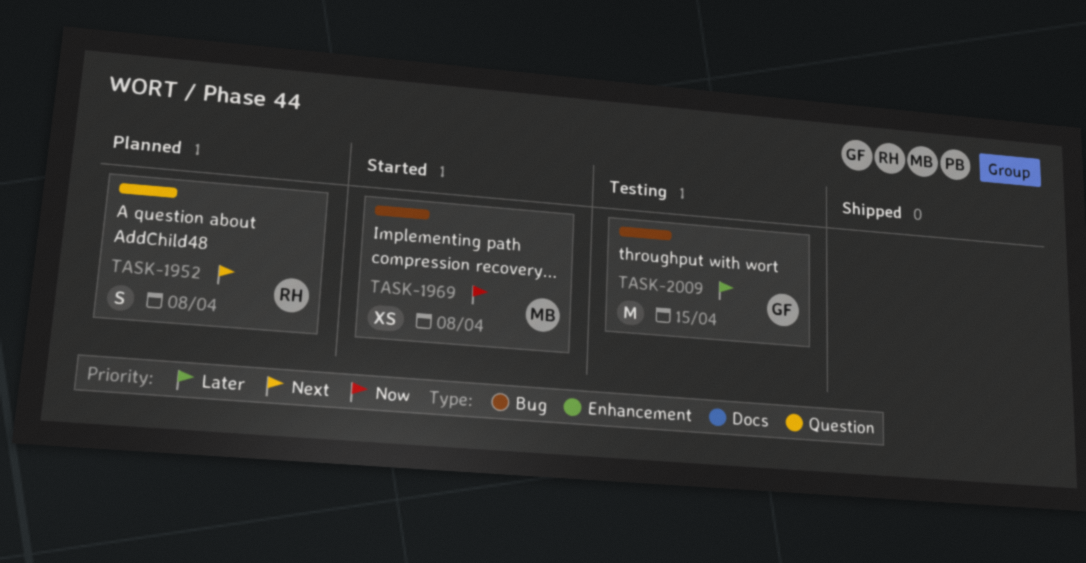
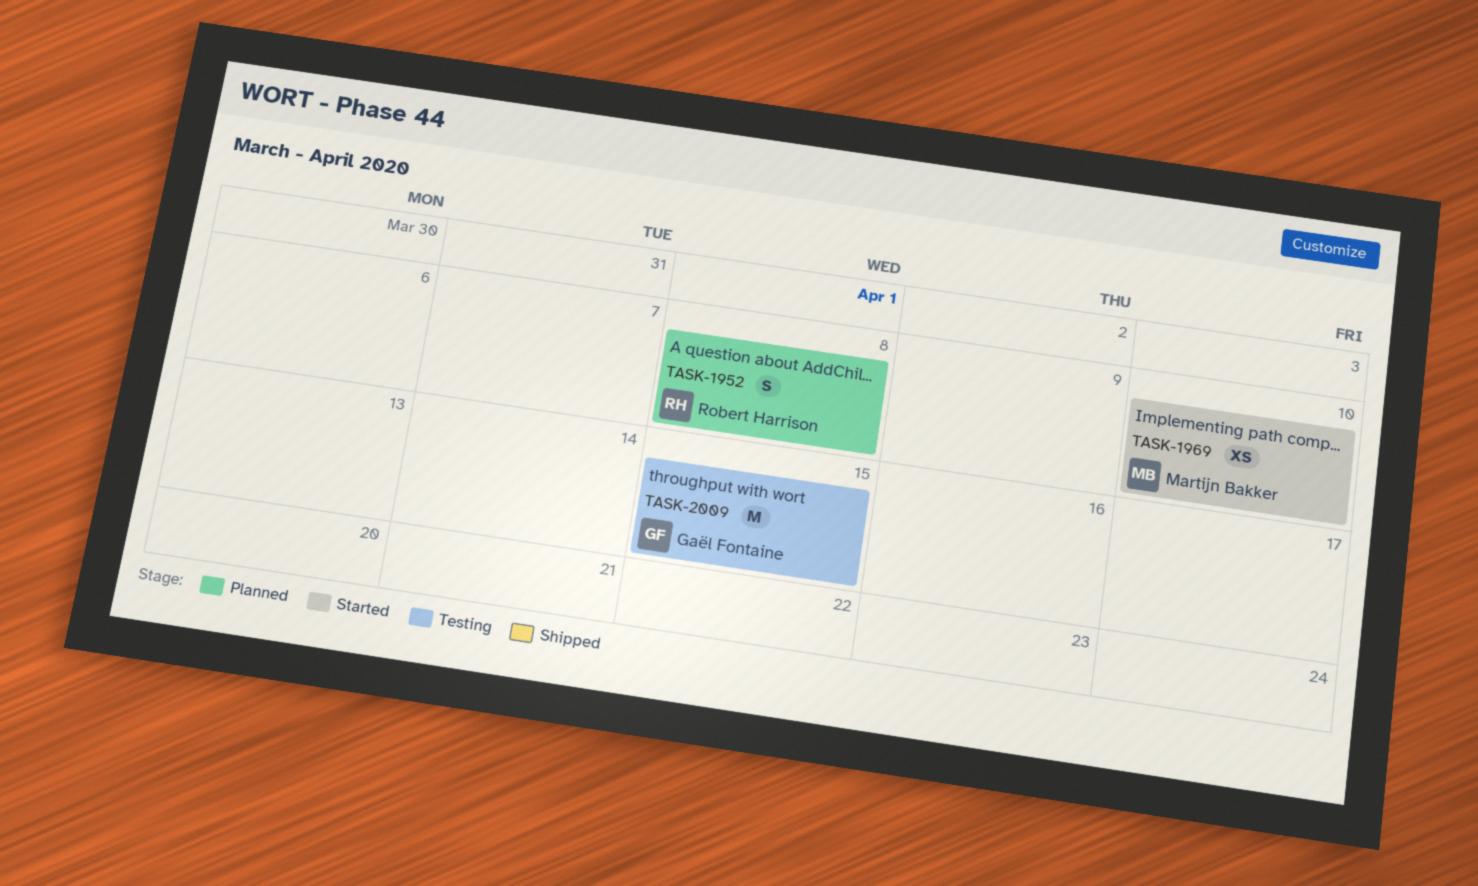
TASK-1969, due: Apr 8 -> Apr 10

